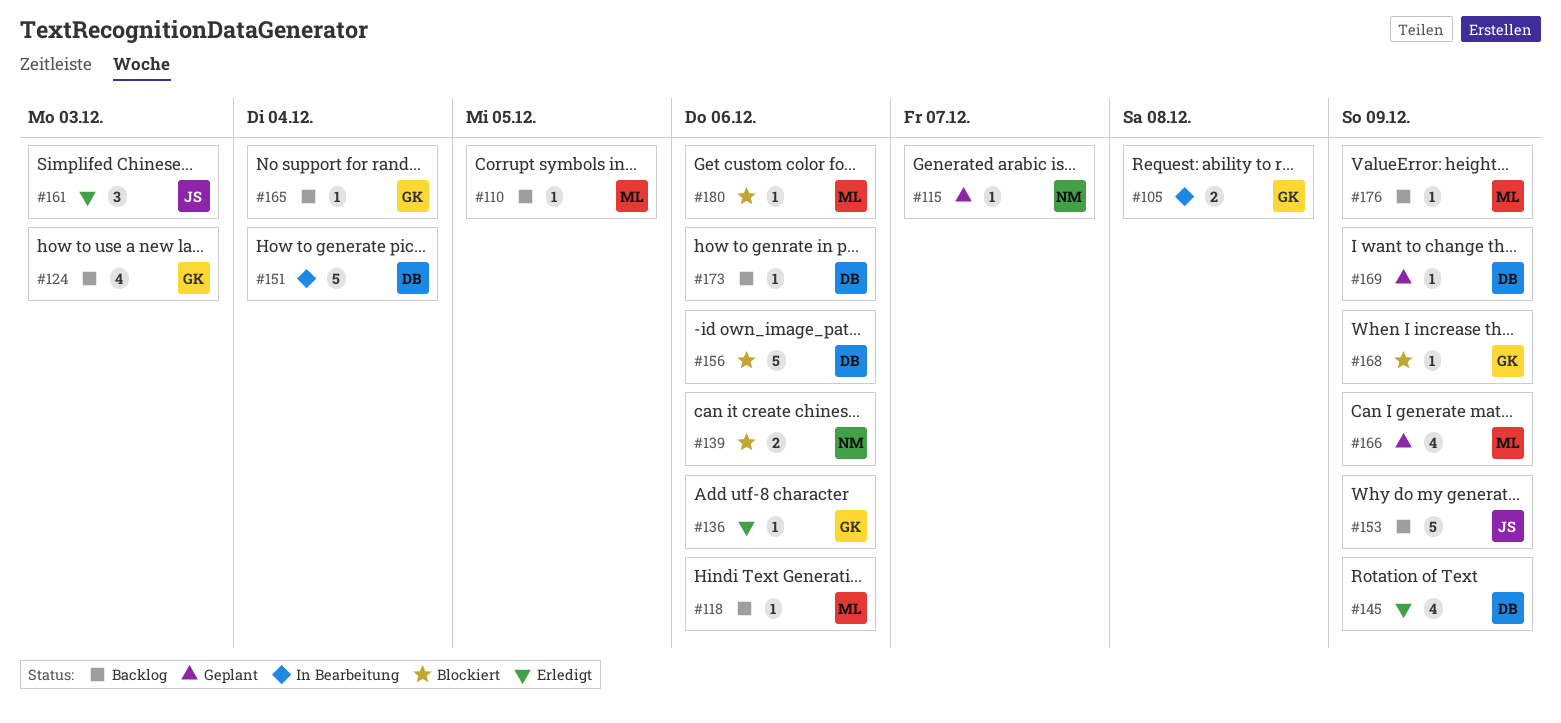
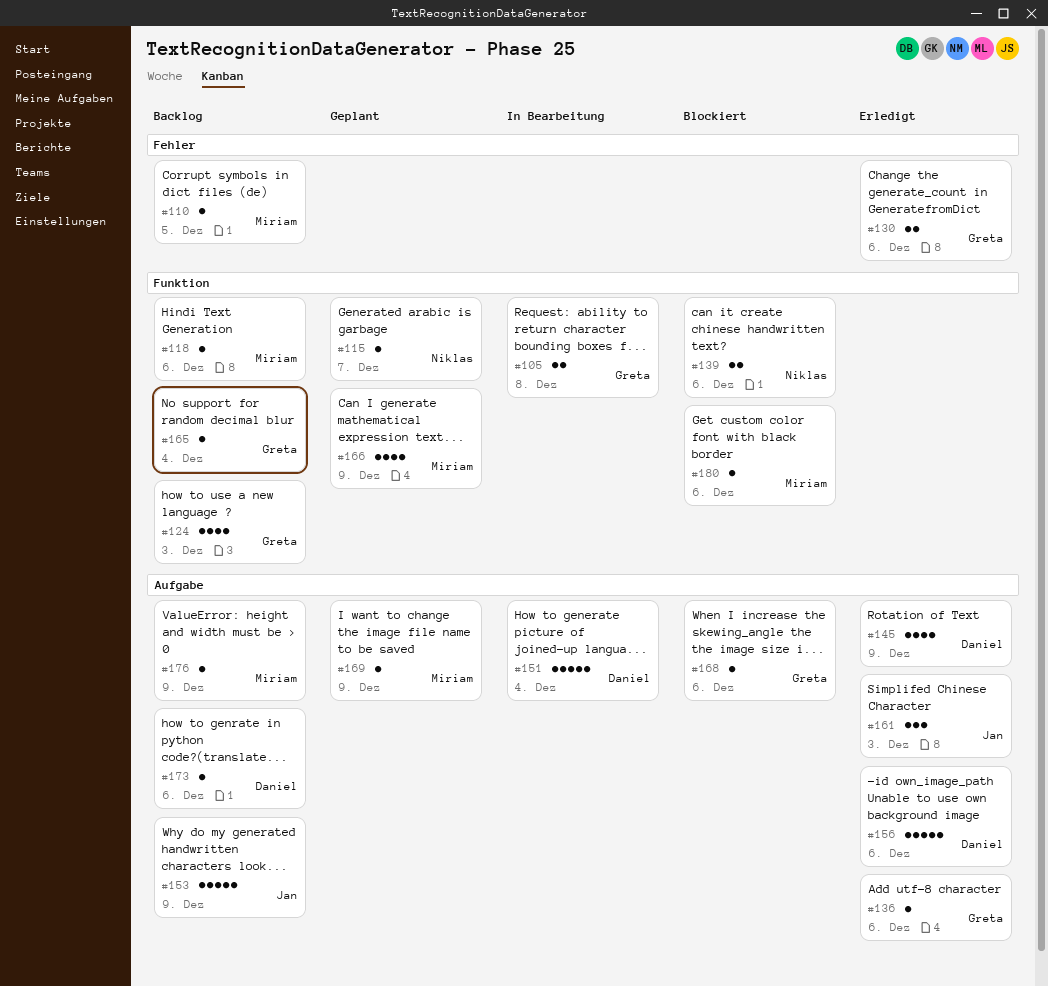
#130: none -> present
#156, status: Blockiert -> Erledigt
#168, due: Dec 9 -> Dec 6
#169, owner: Daniel -> Miriam

